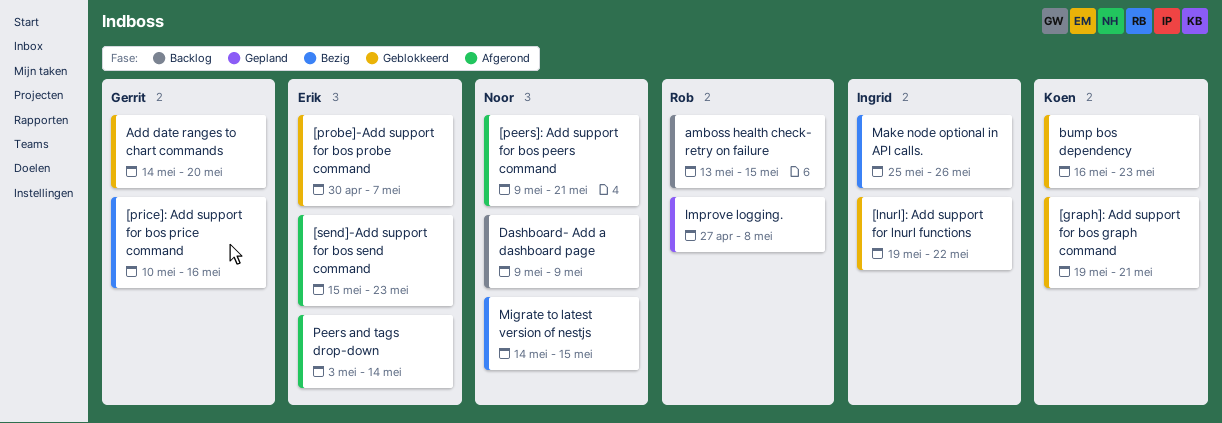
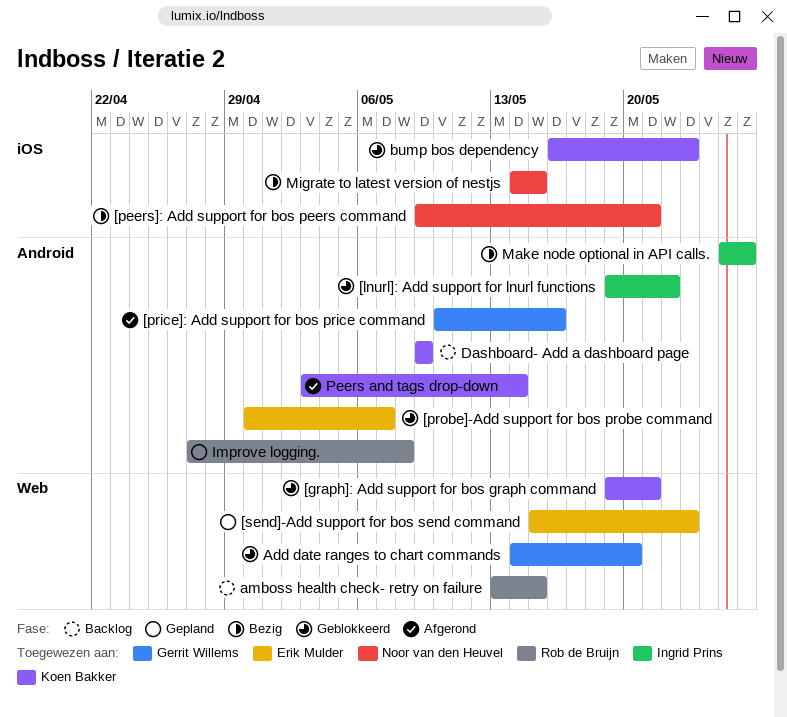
[peers]: Add support for bos peers command, status: Afgerond -> Bezig
[price]: Add support for bos price command, status: Bezig -> Afgerond
[send]-Add support for bos send command, status: Afgerond -> Gepland
Dashboard- Add a dashboard page, owner: Noor van den Heuvel -> Koen Bakker
Peers and tags drop-down, owner: Erik Mulder -> Koen Bakker

